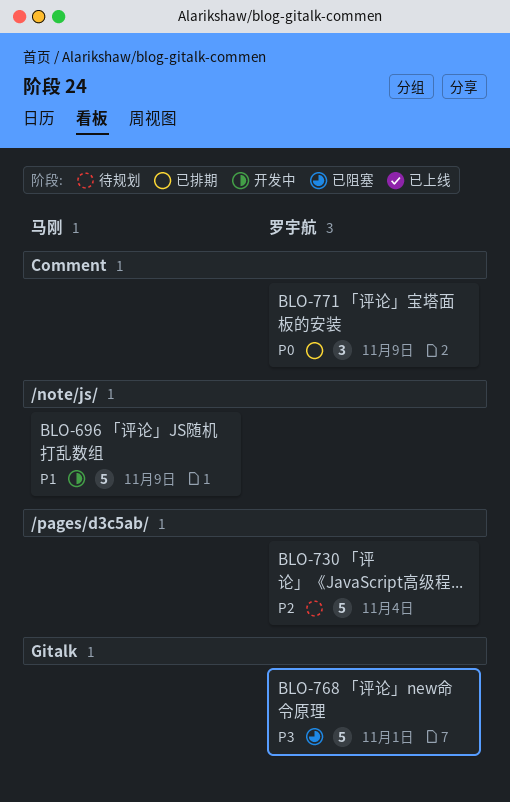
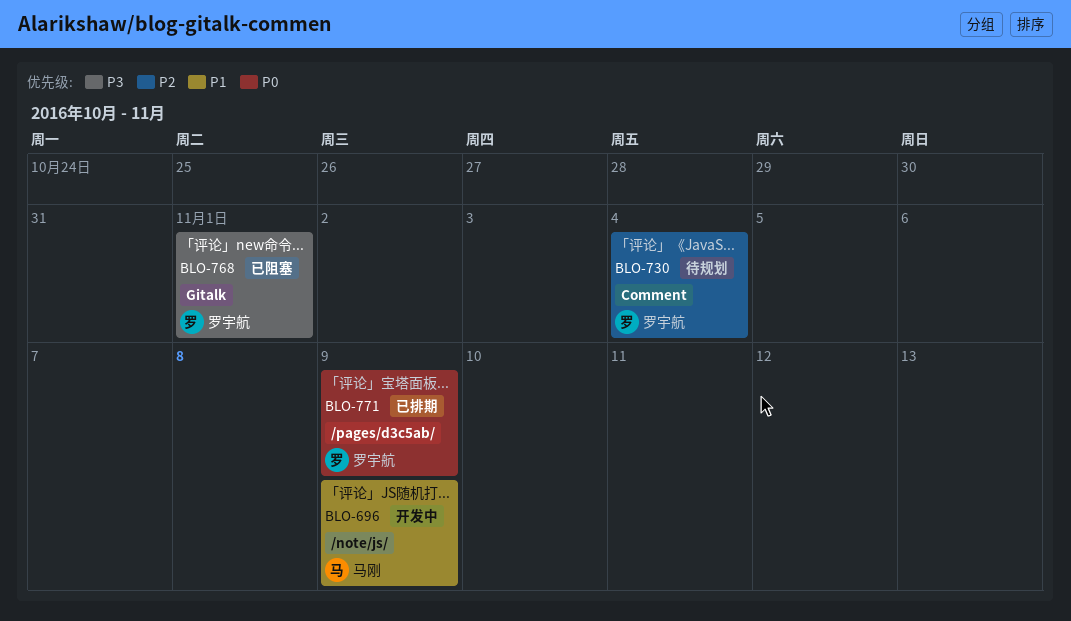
BLO-730, label: /pages/d3c5ab/ -> Comment
BLO-771, label: Comment -> /pages/d3c5ab/

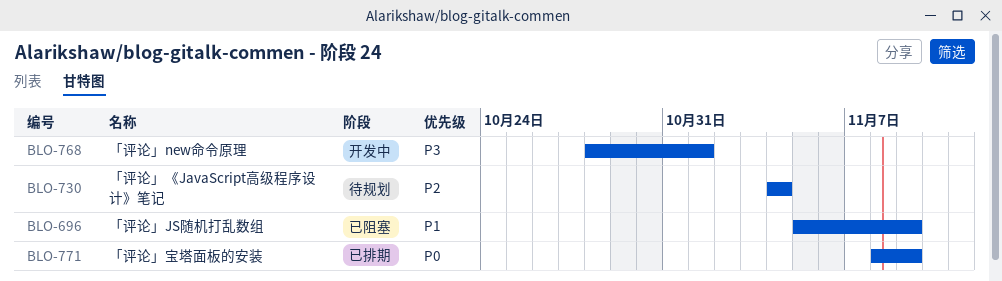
BLO-696, status: 开发中 -> 已阻塞
BLO-768, status: 已阻塞 -> 开发中

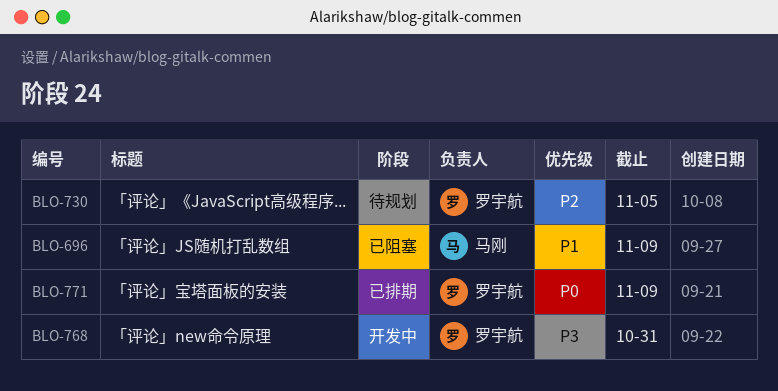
BLO-730, due: Nov 4 -> Nov 5
BLO-768, due: Nov 1 -> Oct 31

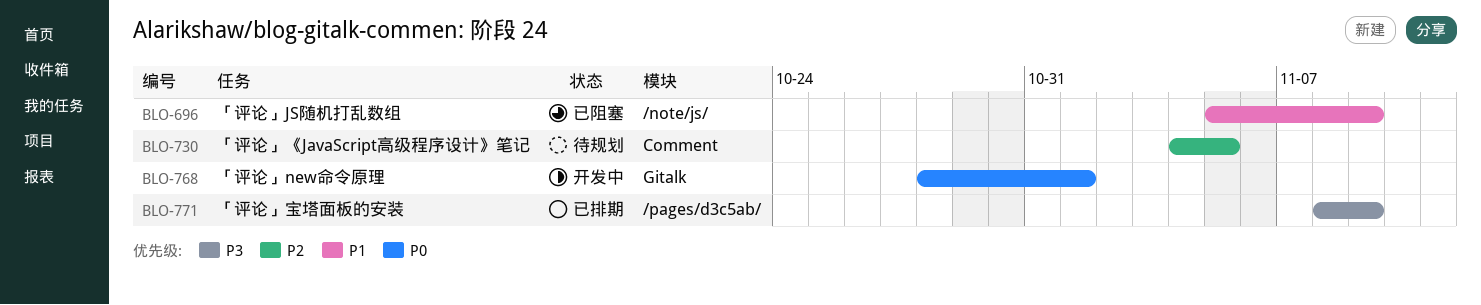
BLO-768, priority: P3 -> P0
BLO-768, due: Oct 31 -> Nov 1
BLO-771, priority: P0 -> P3

